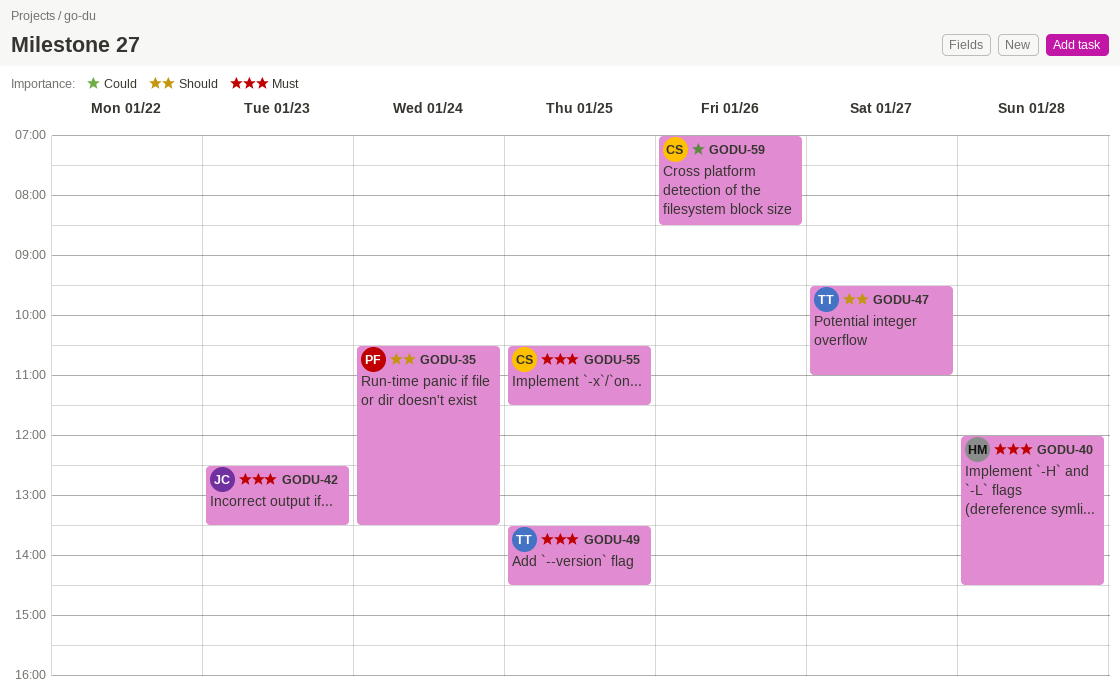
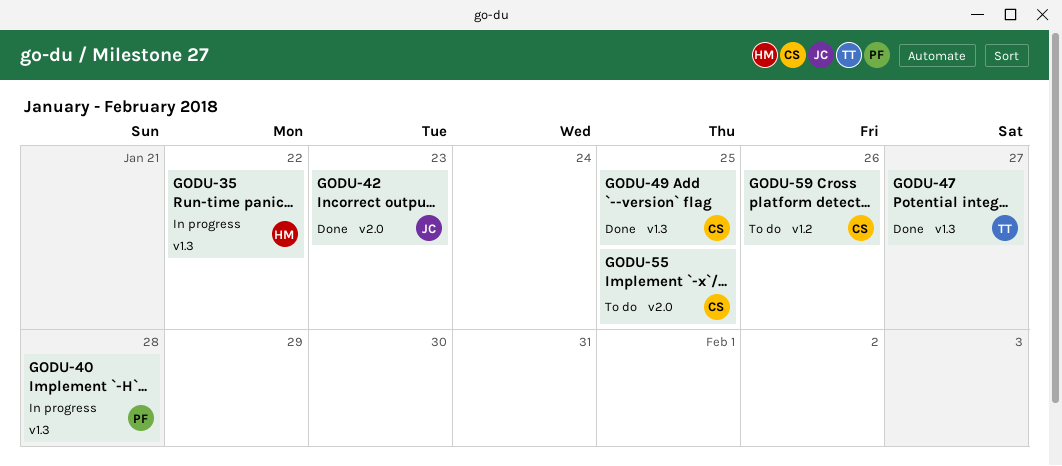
GODU-35, owner: PF -> HM
GODU-35, day: Jan 24 -> Jan 22
GODU-40, owner: HM -> PF
GODU-49, owner: TT -> CS

